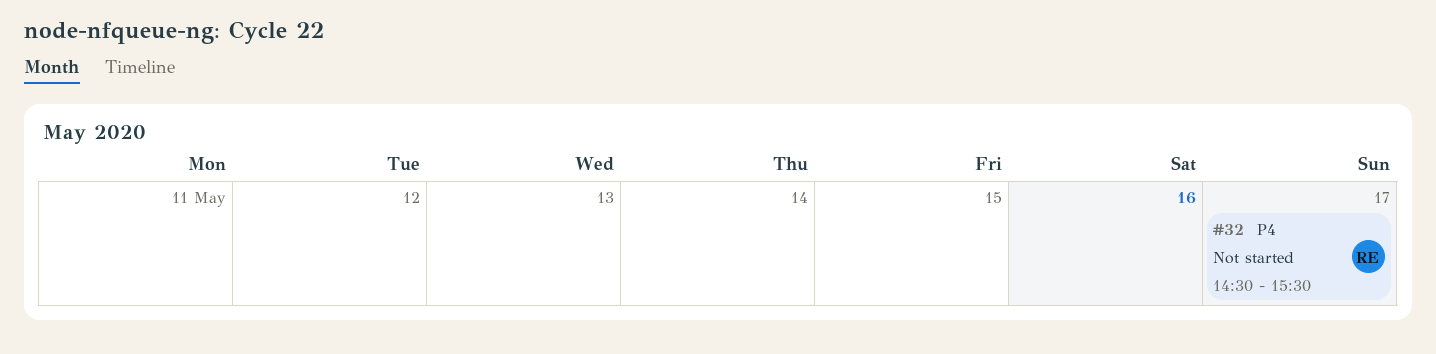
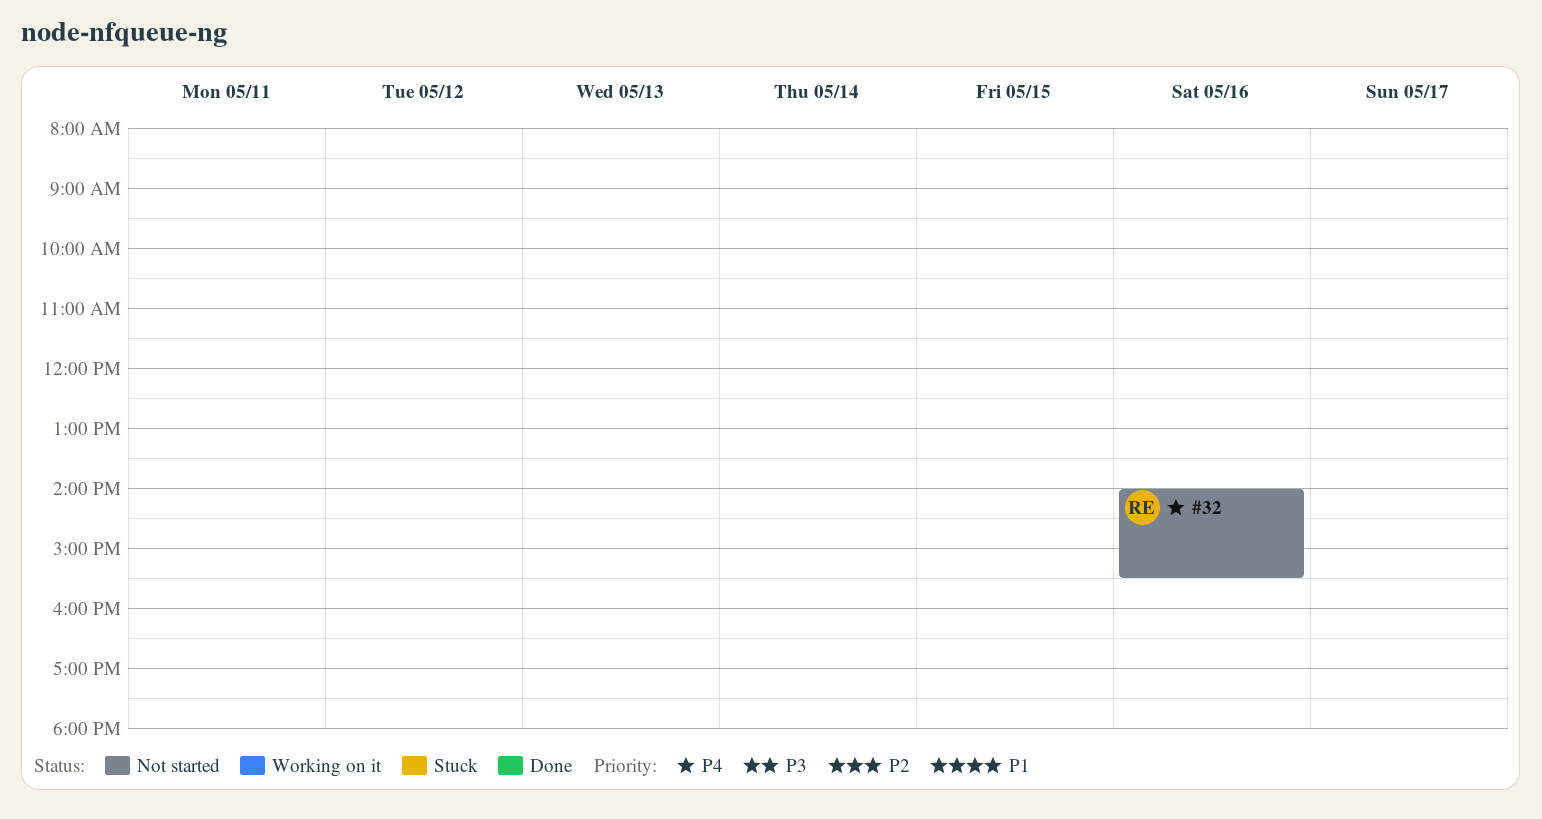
#32, day: May 17 -> May 16
#32, begins: 14:30 -> 14:00

